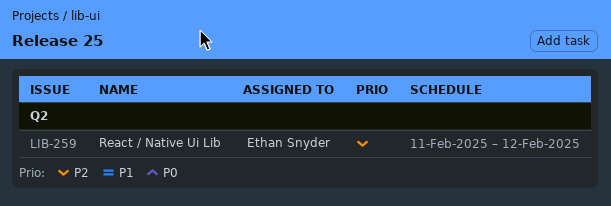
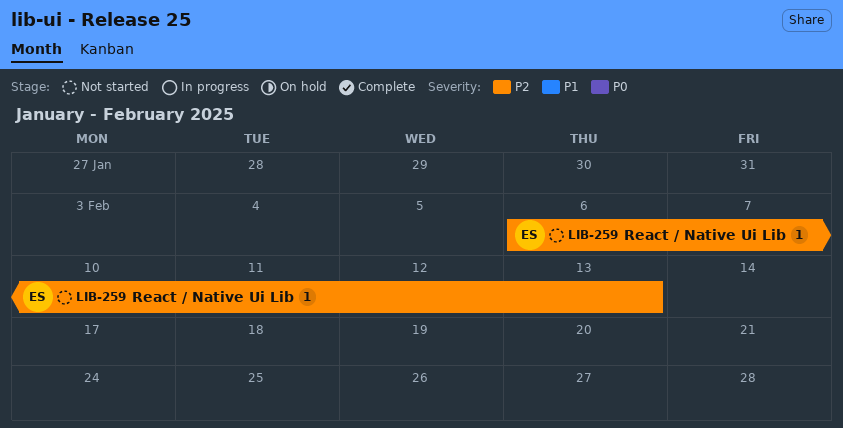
LIB-259, start: Feb 11 -> Feb 6
LIB-259, due: Feb 12 -> Feb 13

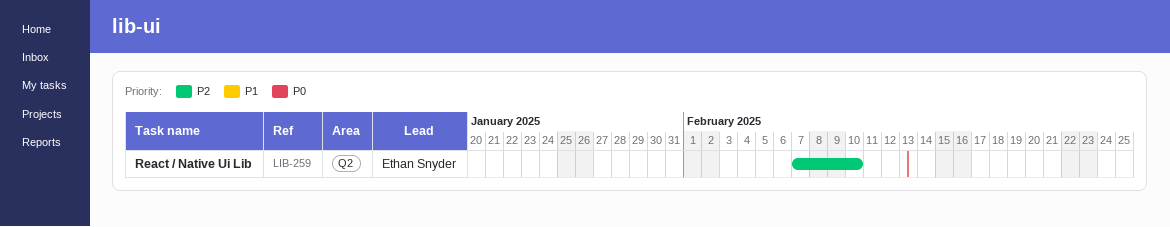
LIB-259, start: Feb 6 -> Feb 7
LIB-259, due: Feb 13 -> Feb 10

